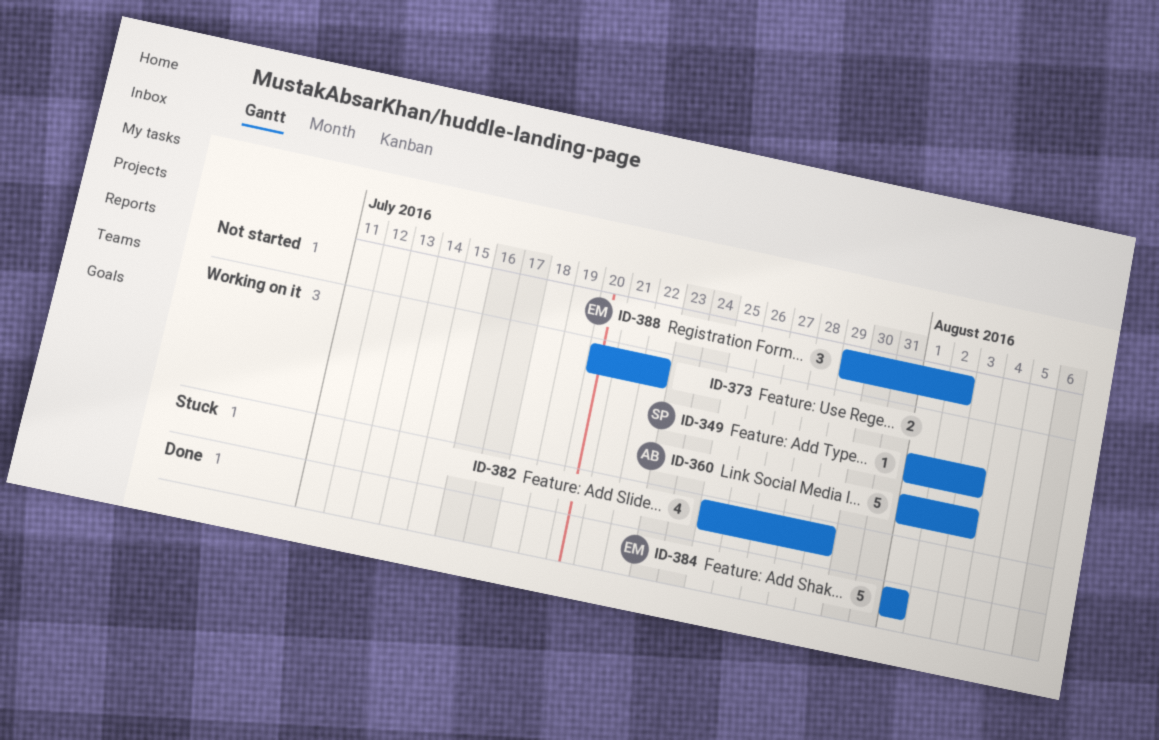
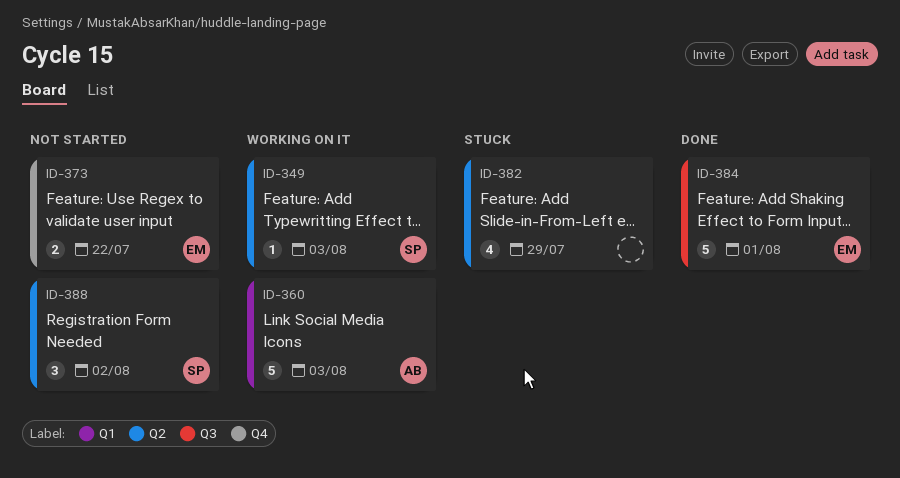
ID-373, status: Working on it -> Not started
ID-373, owner: none -> EM
ID-388, owner: EM -> SP

